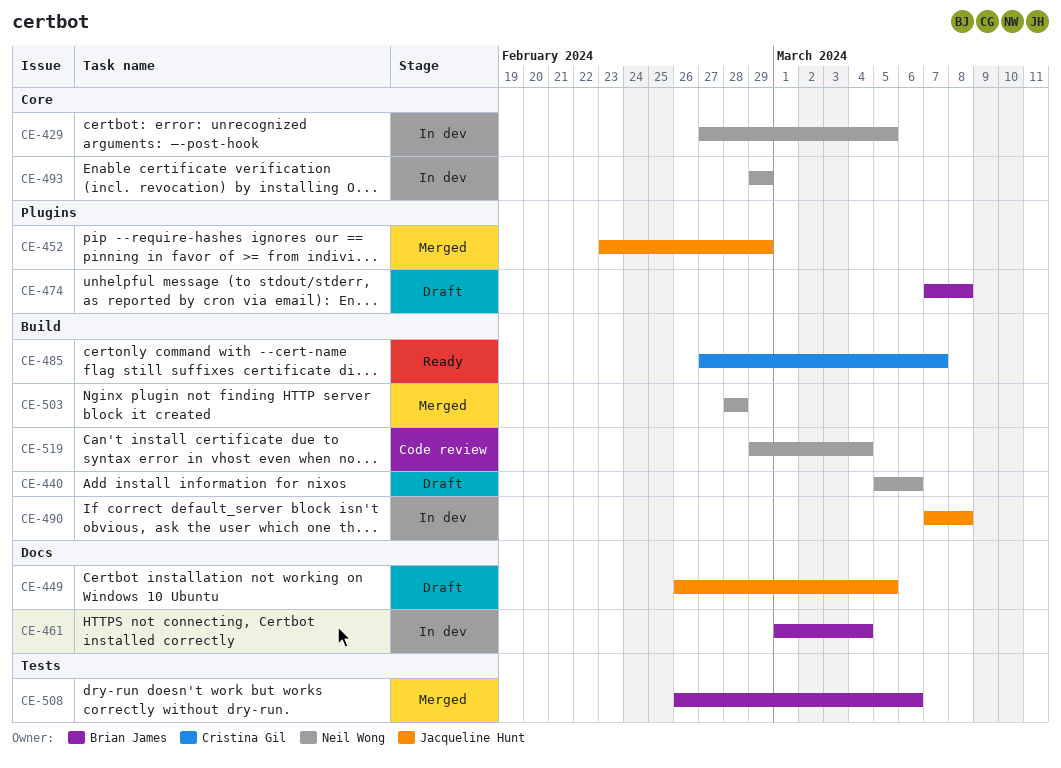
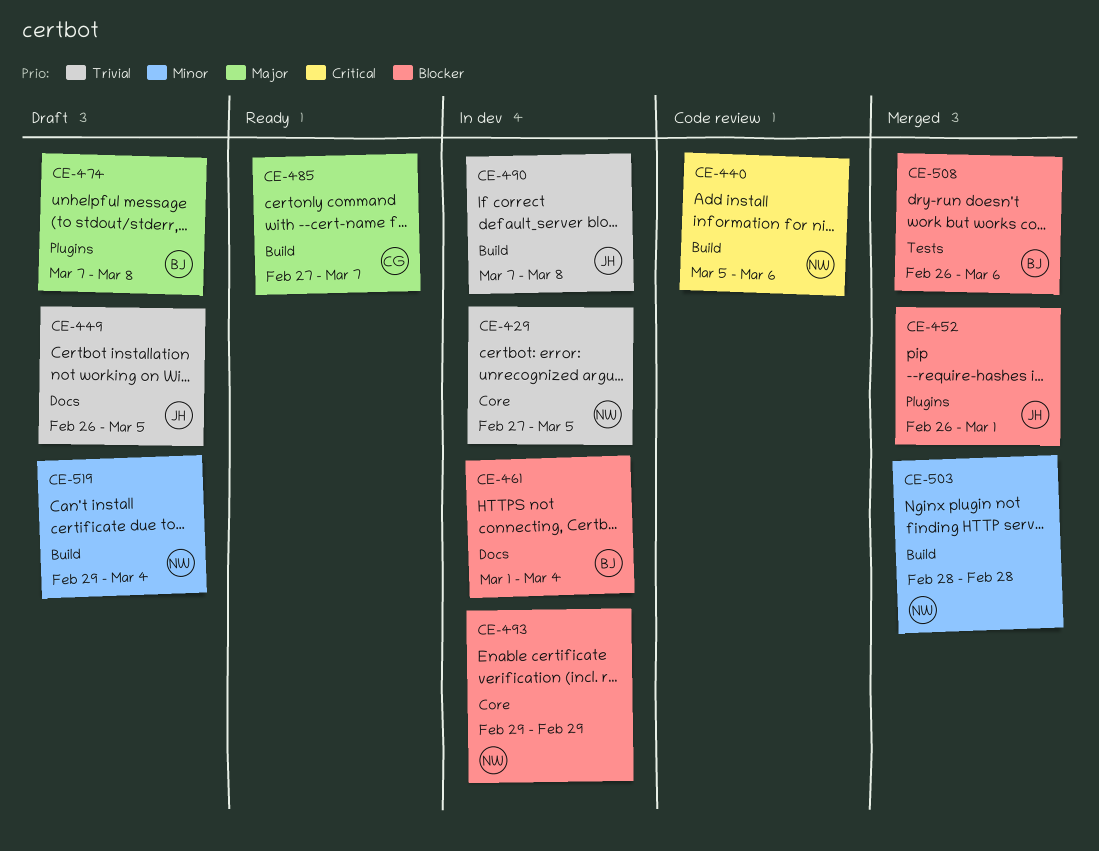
CE-440, status: Draft -> Code review
CE-452, start: Feb 23 -> Feb 26
CE-452, due: Feb 29 -> Mar 1
CE-519, status: Code review -> Draft

